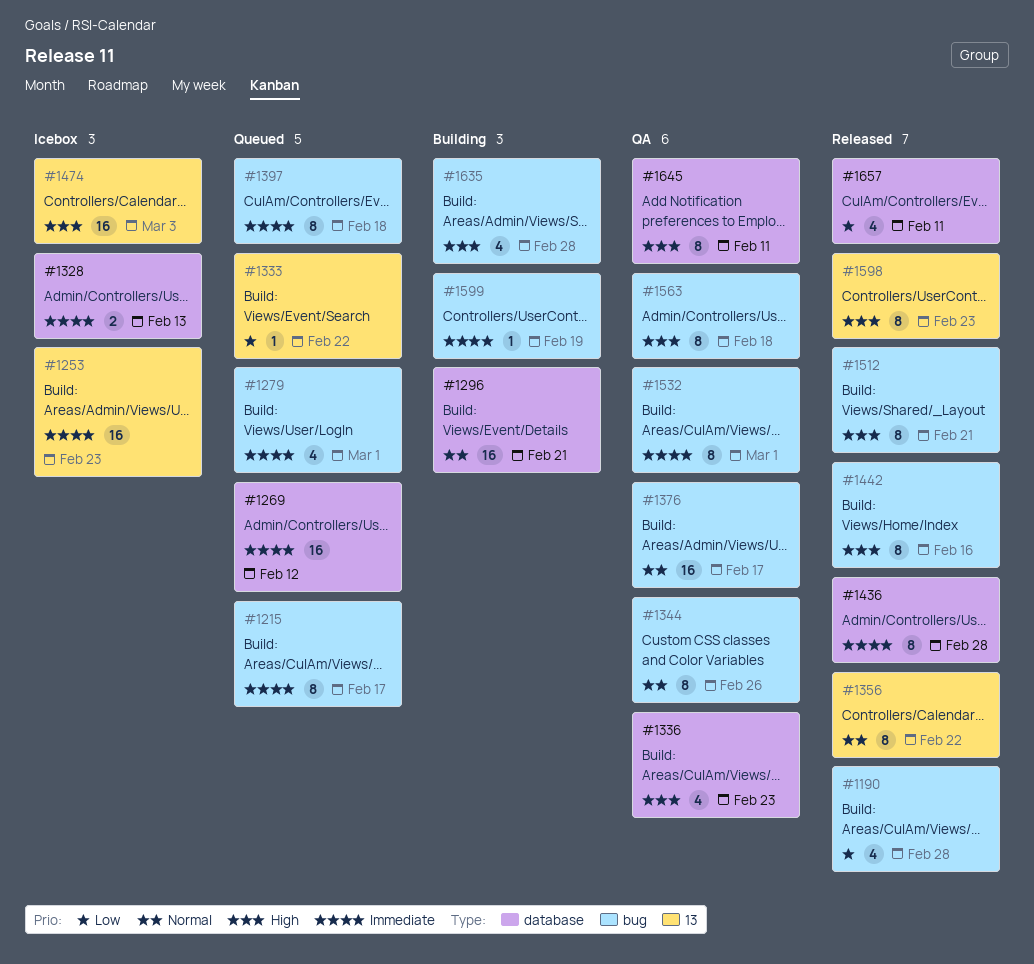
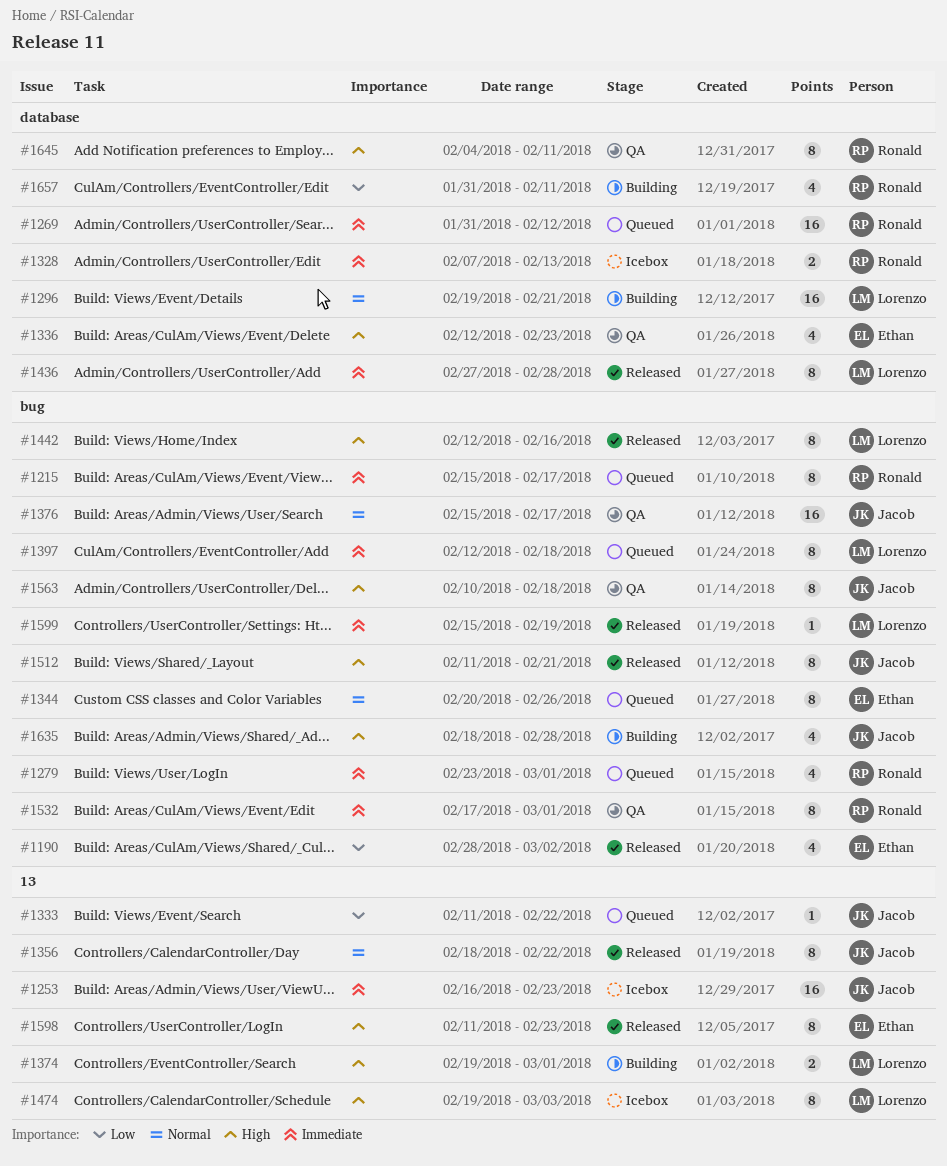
#1190, due: Feb 28 -> Mar 2
#1344, status: QA -> Queued
#1374: none -> present
#1474, estimate: 16 -> 8
#1599, status: Building -> Released
#1657, status: Released -> Building

